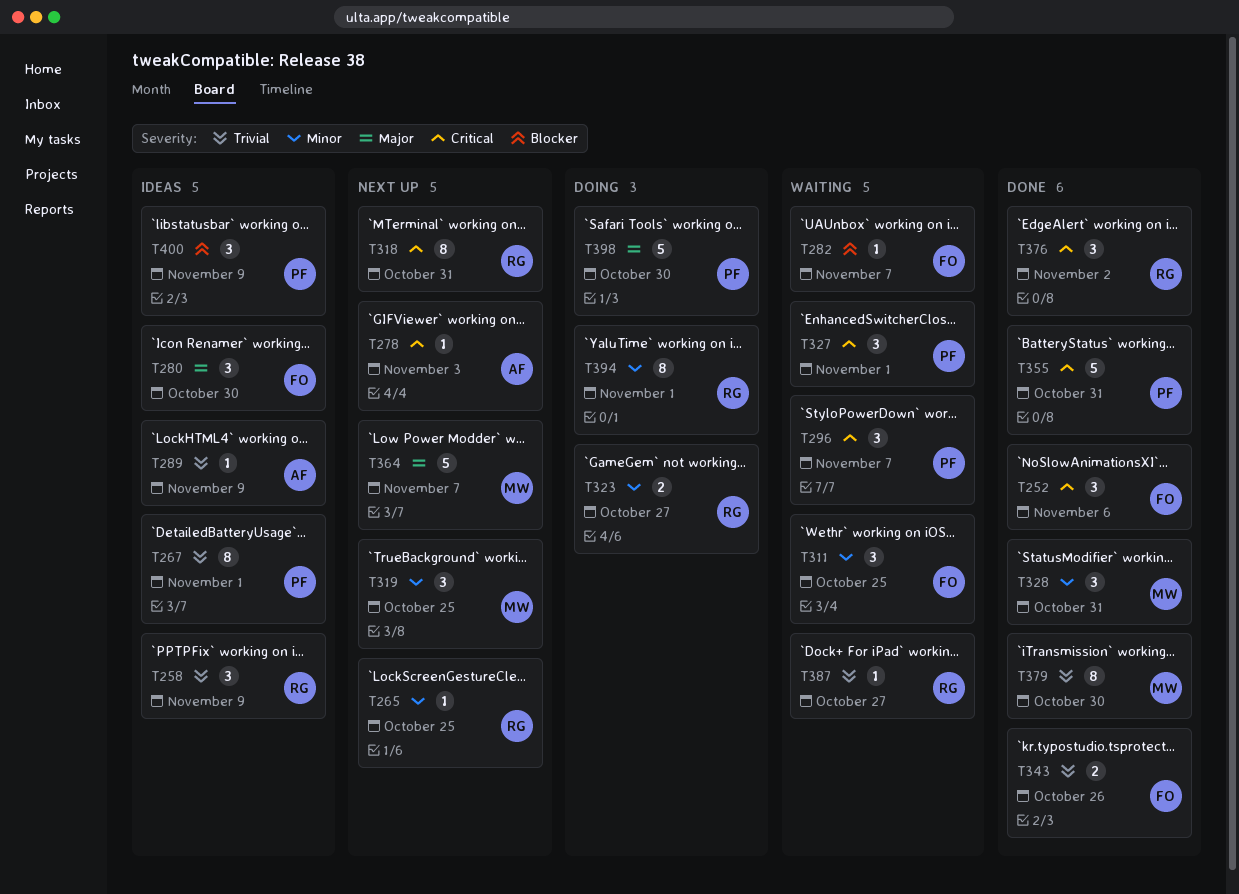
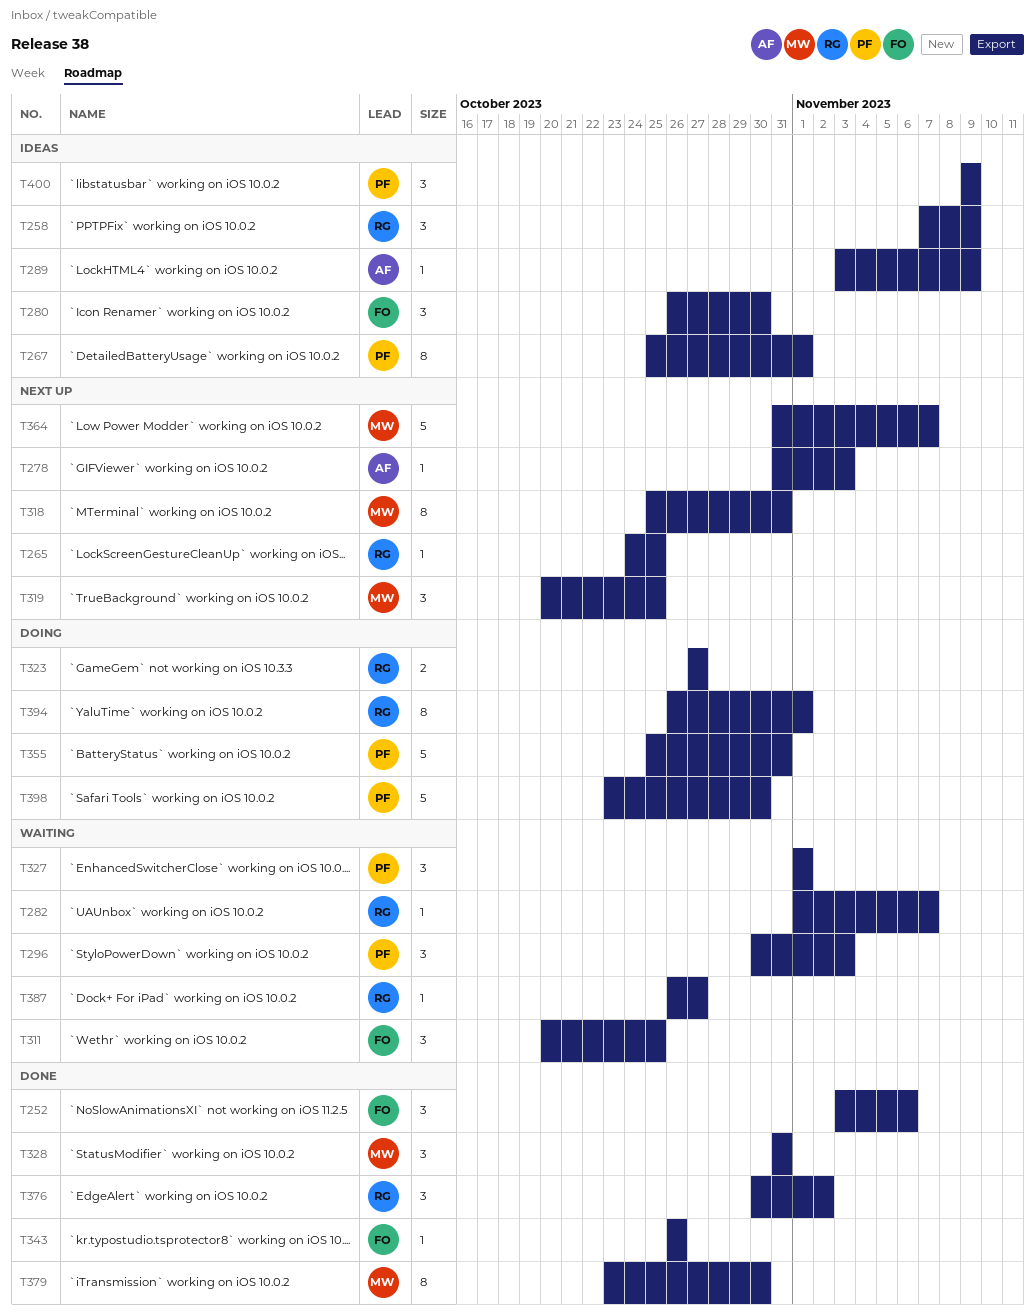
T282, owner: FO -> RG
T296, due: Nov 7 -> Nov 3
T318, owner: RG -> MW
T343, estimate: 2 -> 1
T355, status: Done -> Doing

